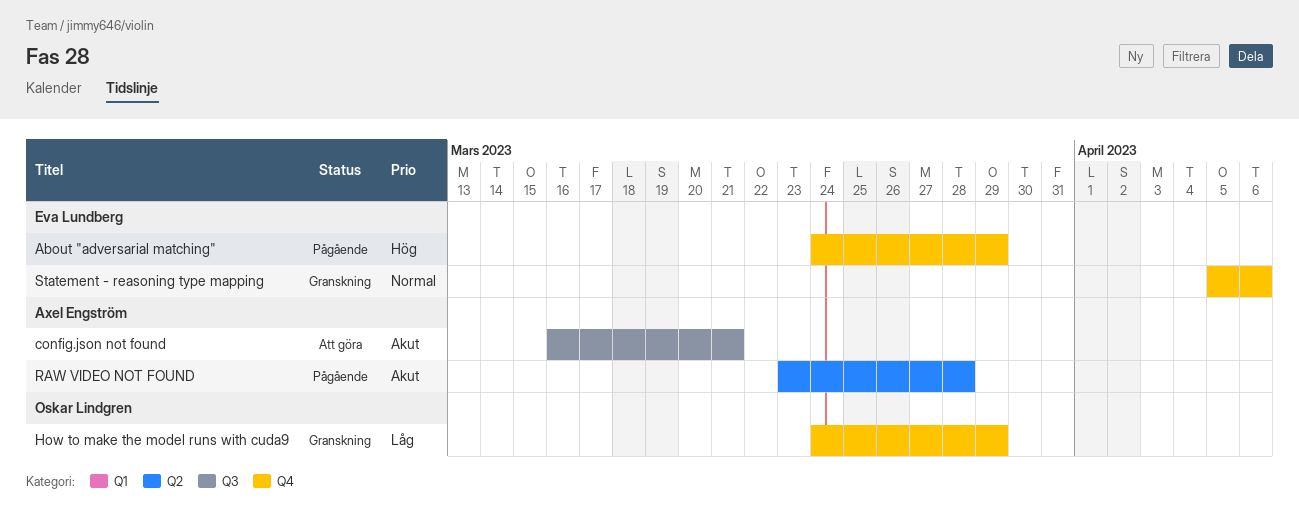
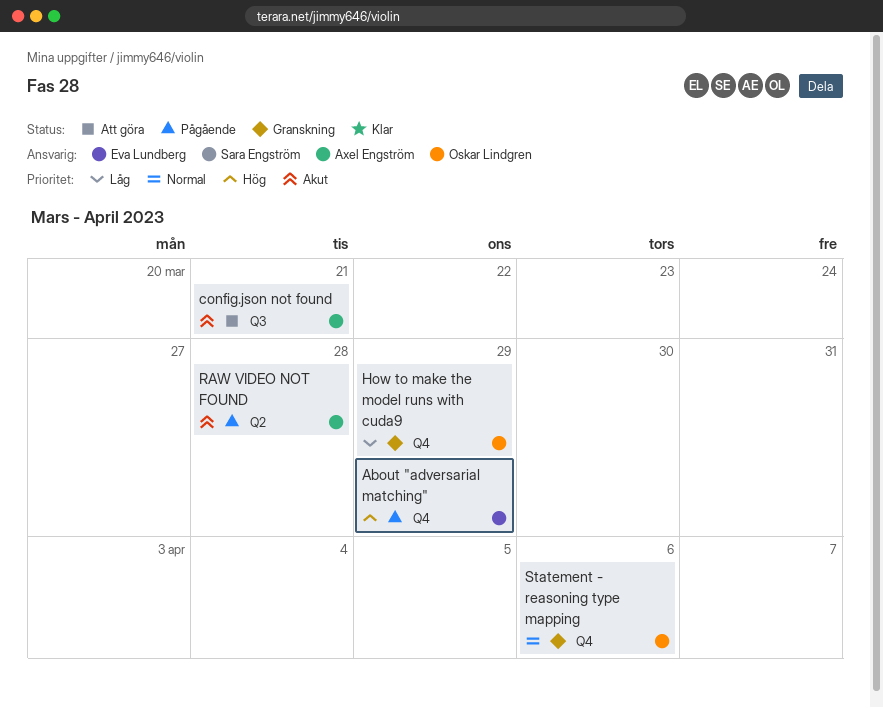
Statement - reasoning type mapping, owner: Eva Lundberg -> Oskar Lindgren

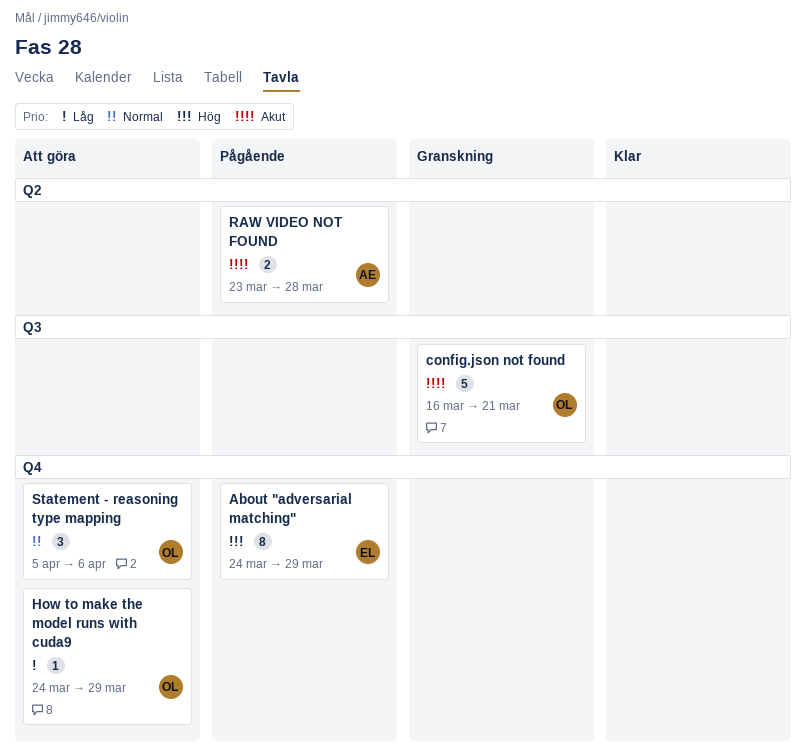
config.json not found, status: Att göra -> Granskning
config.json not found, owner: Axel Engström -> Oskar Lindgren
How to make the model runs with cuda9, status: Granskning -> Att göra
Statement - reasoning type mapping, status: Granskning -> Att göra

